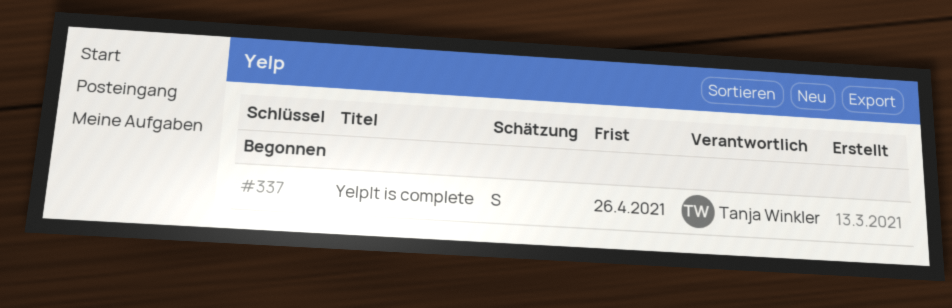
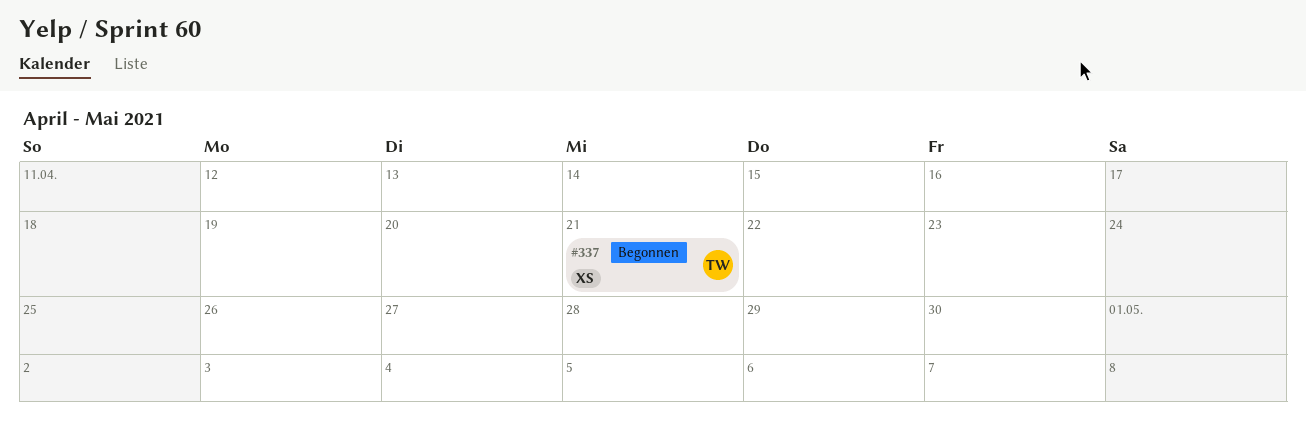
#337, estimate: S -> XS
#337, due: Apr 26 -> Apr 21

